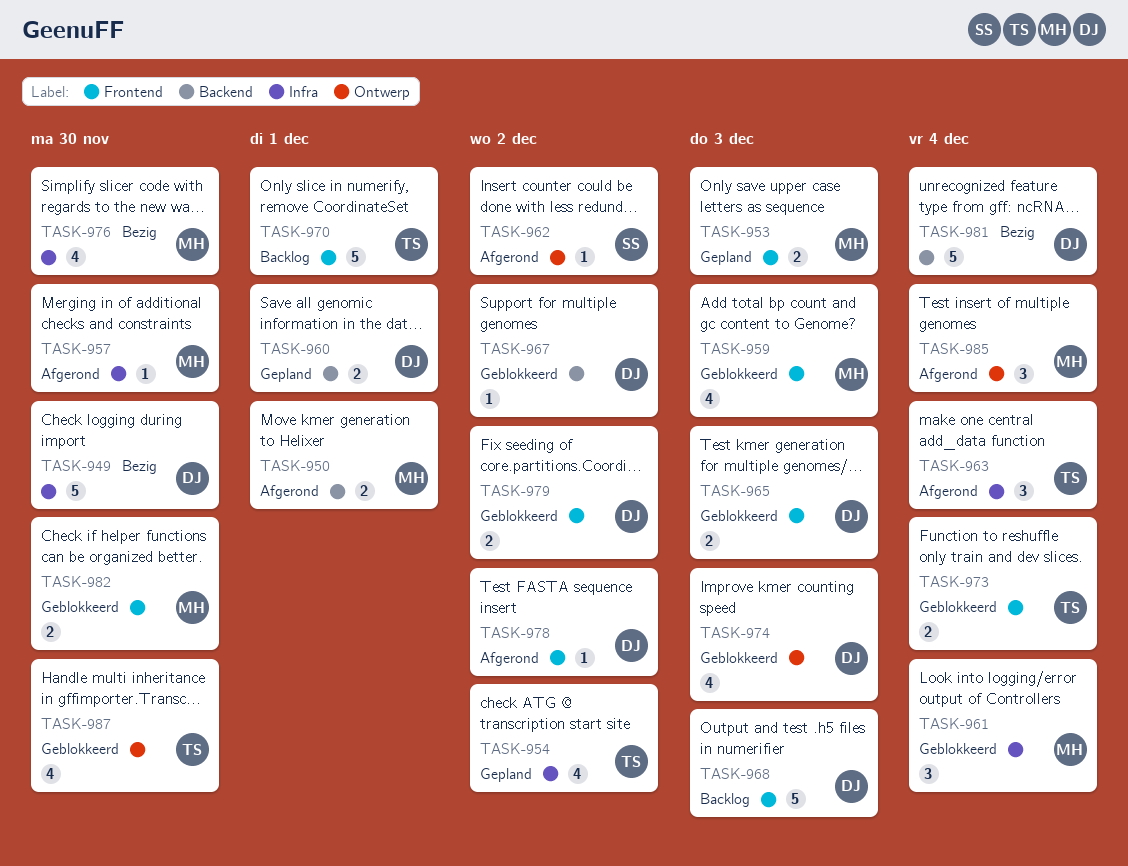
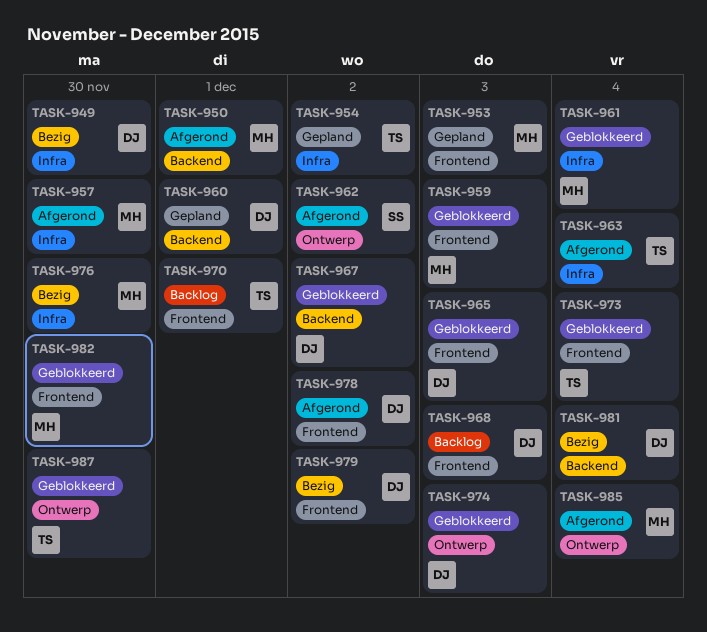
TASK-979, status: Geblokkeerd -> Bezig

